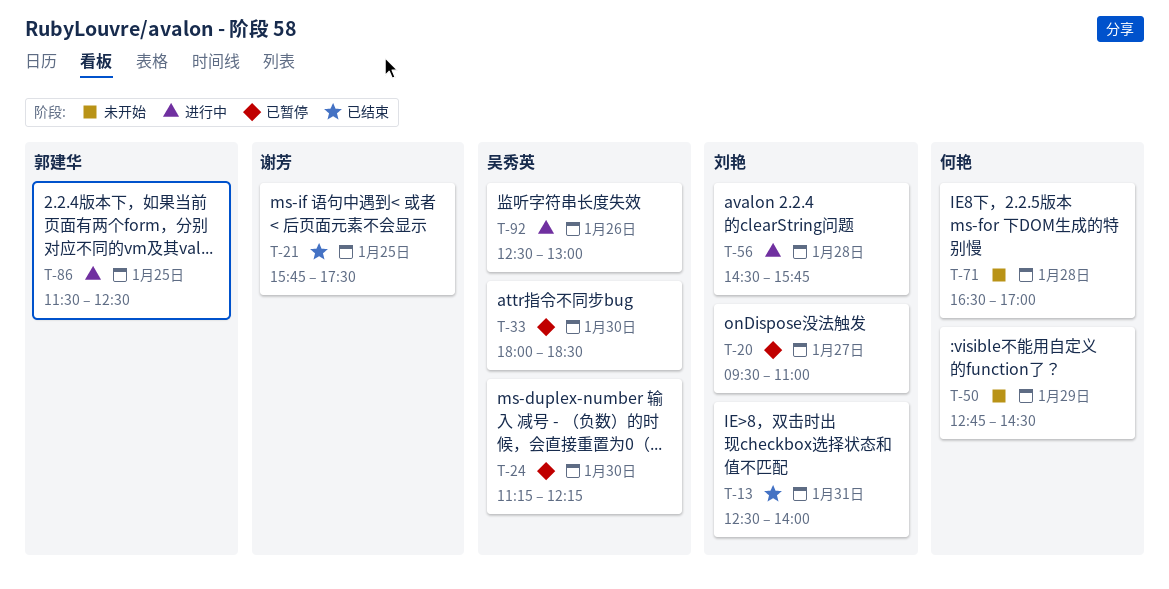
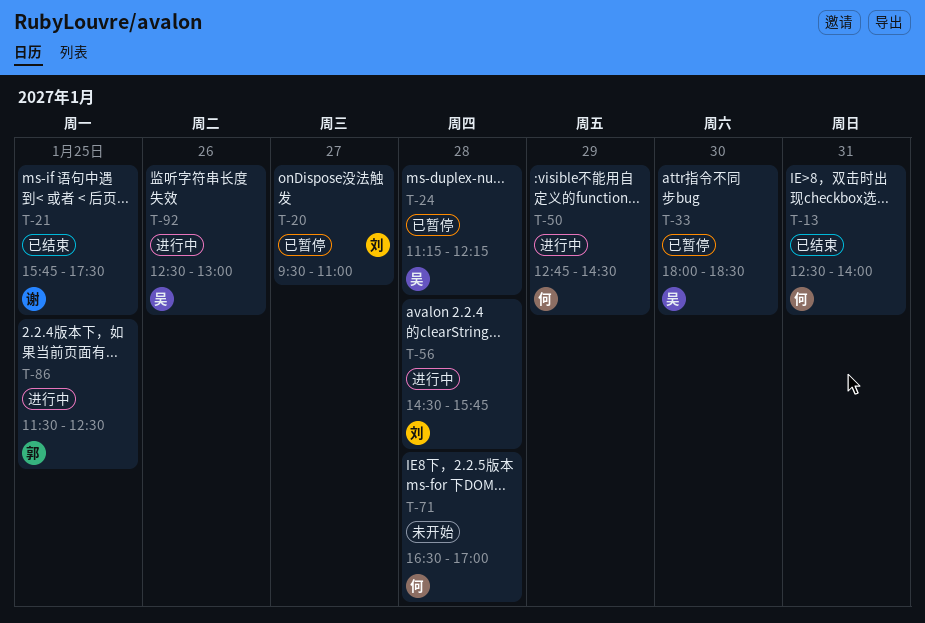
T-13, owner: 刘艳 -> 何艳
T-24, day: Jan 30 -> Jan 28
T-50, status: 未开始 -> 进行中

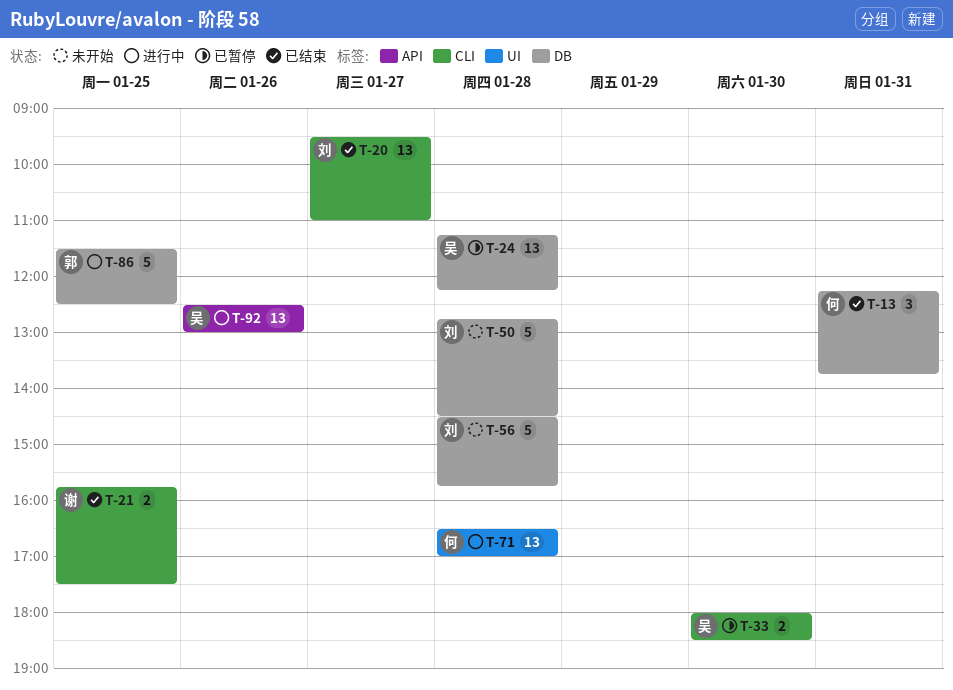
T-13, begins: 12:30 -> 12:15
T-13, ends: 14:00 -> 13:45
T-20, status: 已暂停 -> 已结束
T-50, status: 进行中 -> 未开始
T-50, owner: 何 -> 刘
T-50, day: Jan 29 -> Jan 28
T-56, status: 进行中 -> 未开始
T-71, status: 未开始 -> 进行中

